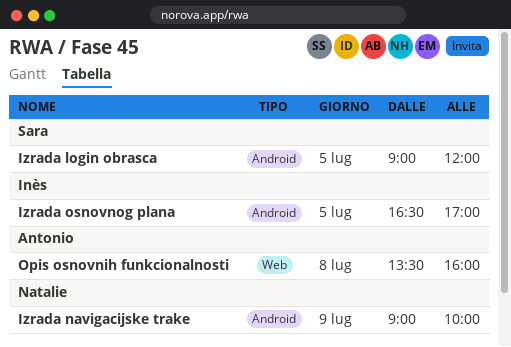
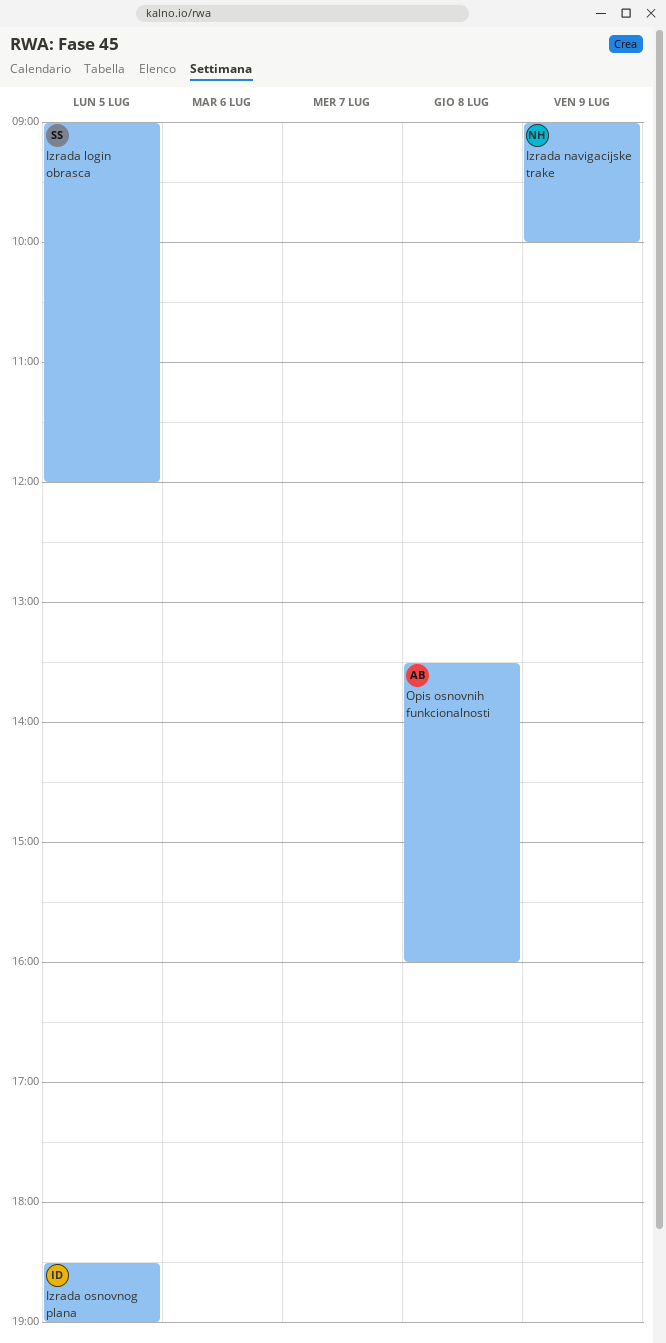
Izrada osnovnog plana, begins: 16:30 -> 18:30
Izrada osnovnog plana, ends: 17:00 -> 19:00

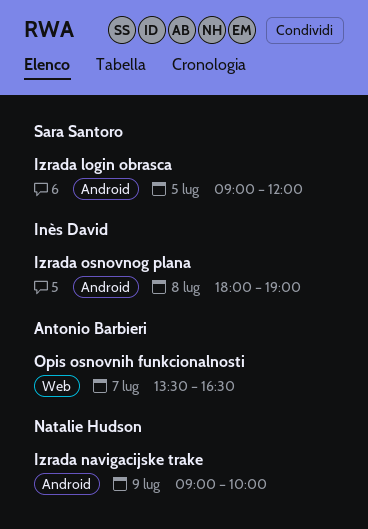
Izrada osnovnog plana, day: Jul 5 -> Jul 8
Izrada osnovnog plana, begins: 18:30 -> 18:00
Opis osnovnih funkcionalnosti, day: Jul 8 -> Jul 7
Opis osnovnih funkcionalnosti, ends: 16:00 -> 16:30

